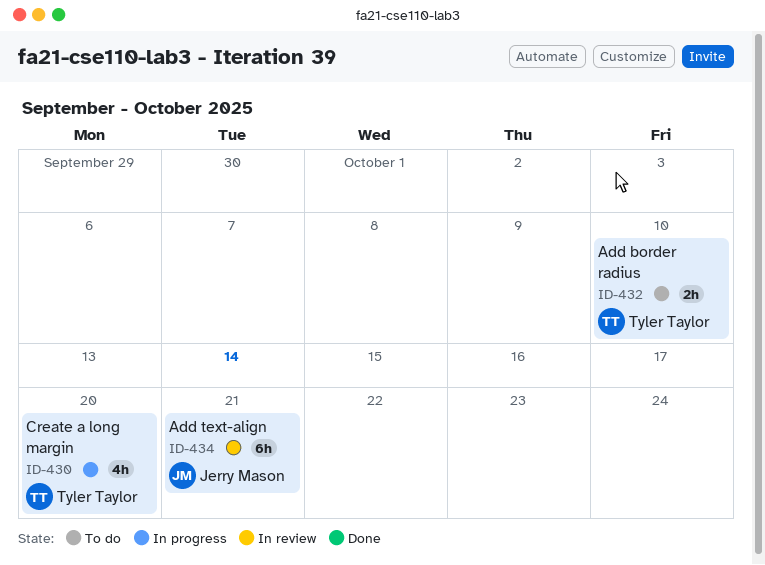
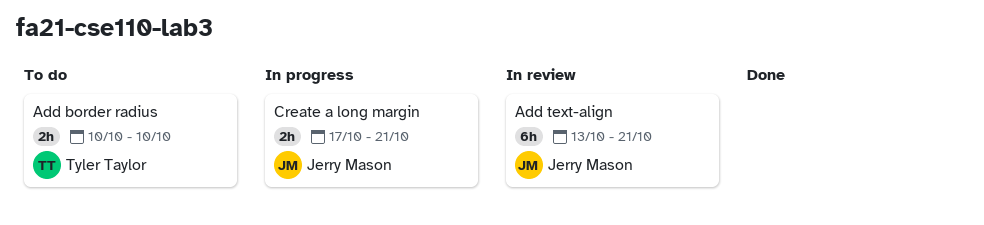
Create a long margin, owner: Tyler Taylor -> Jerry Mason
Create a long margin, estimate: 4h -> 2h
Create a long margin, due: Oct 20 -> Oct 21

